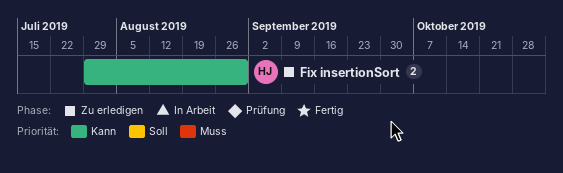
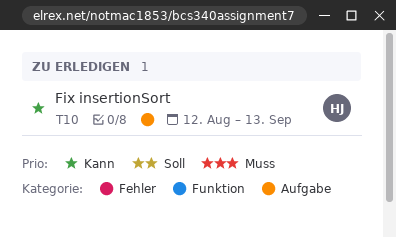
Fix insertionSort, start: Jul 29 -> Aug 12
Fix insertionSort, due: Aug 30 -> Sep 13

